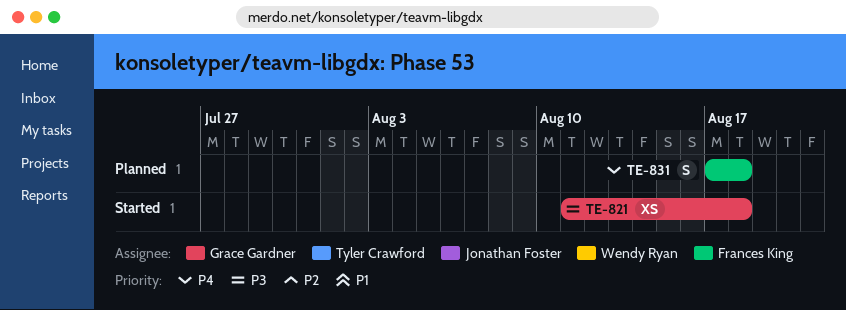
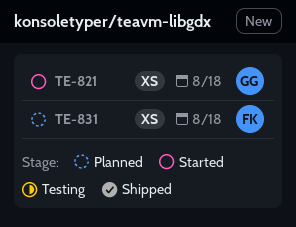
TE-831, estimate: S -> XS

